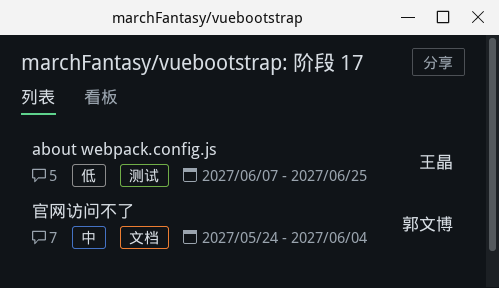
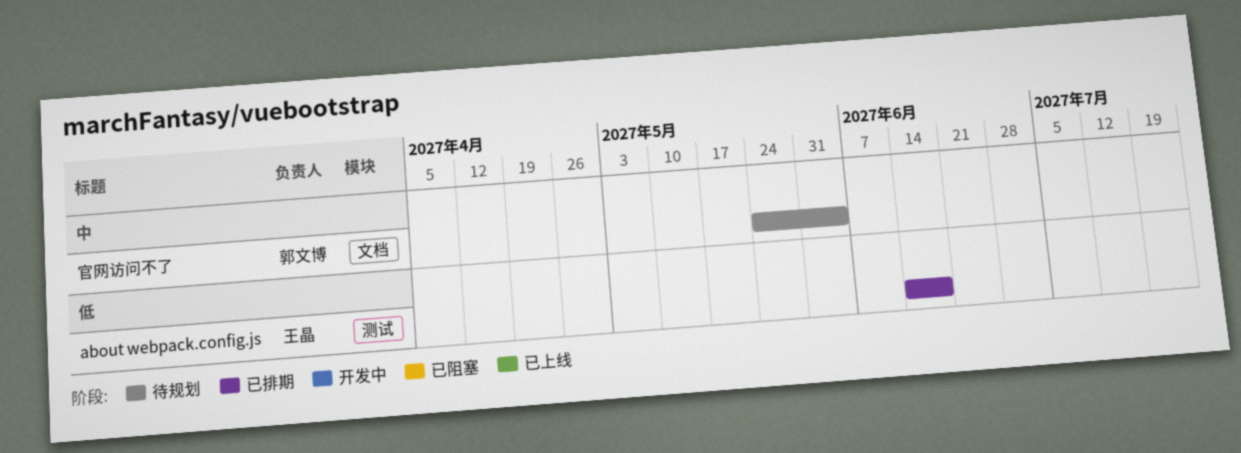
about webpack.config.js, start: Jun 7 -> Jun 14
about webpack.config.js, due: Jun 25 -> Jun 18

